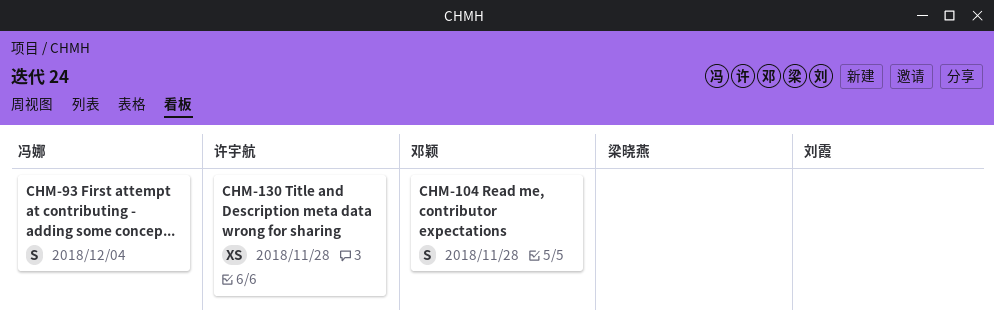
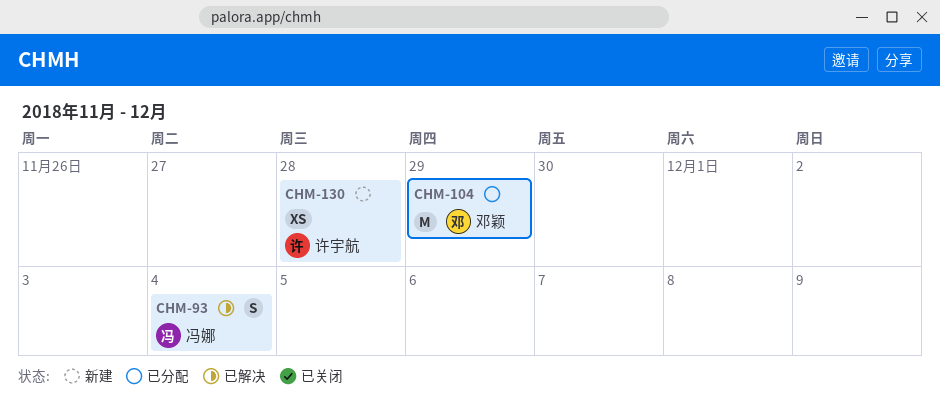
CHM-104, estimate: S -> M
CHM-104, due: Nov 28 -> Nov 29

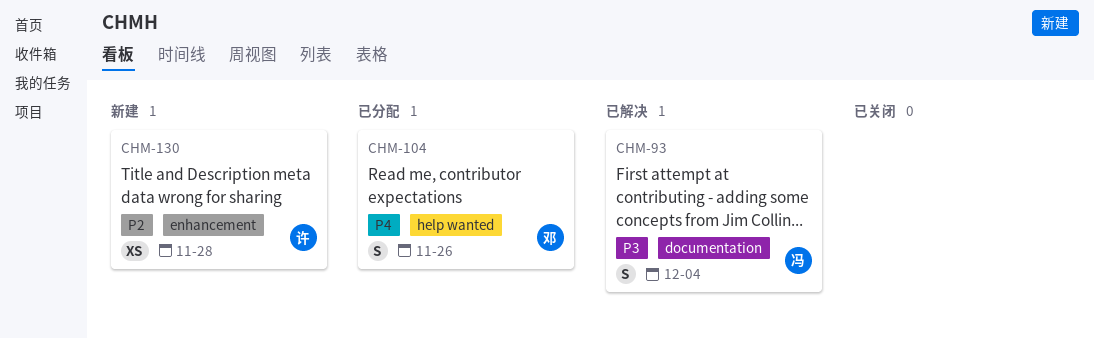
CHM-104, estimate: M -> S
CHM-104, due: Nov 29 -> Nov 26

